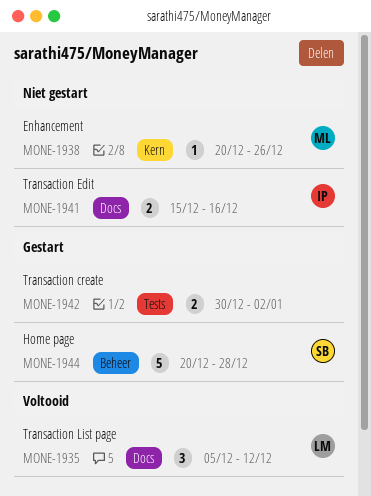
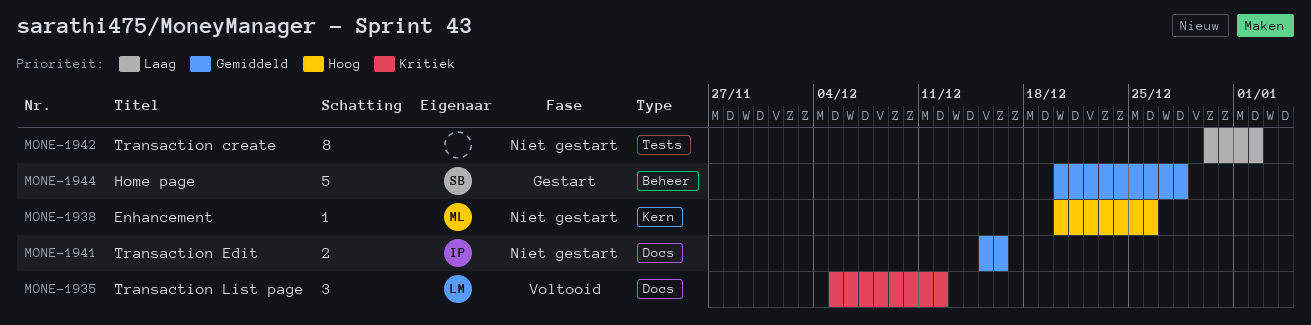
MONE-1942, status: Gestart -> Niet gestart
MONE-1942, estimate: 2 -> 8

